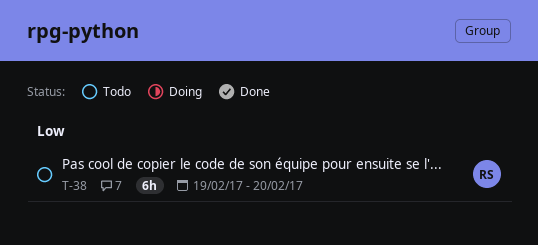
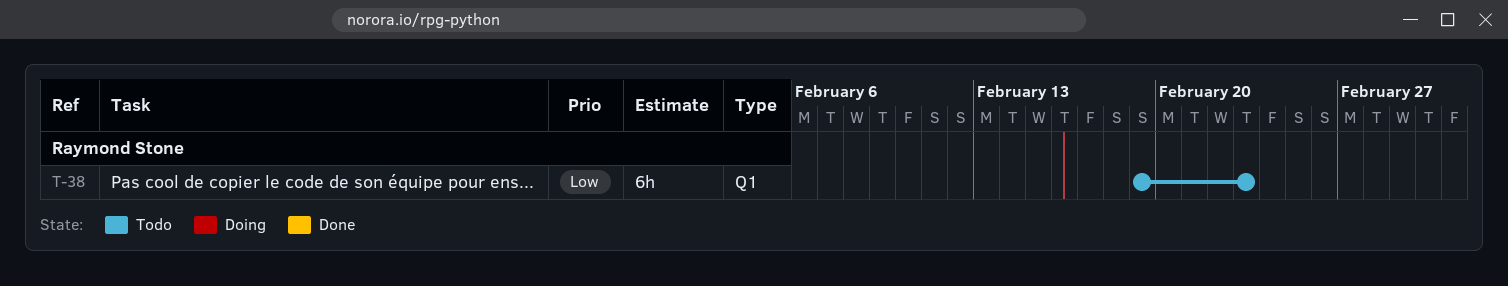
T-38, due: Feb 20 -> Feb 23

